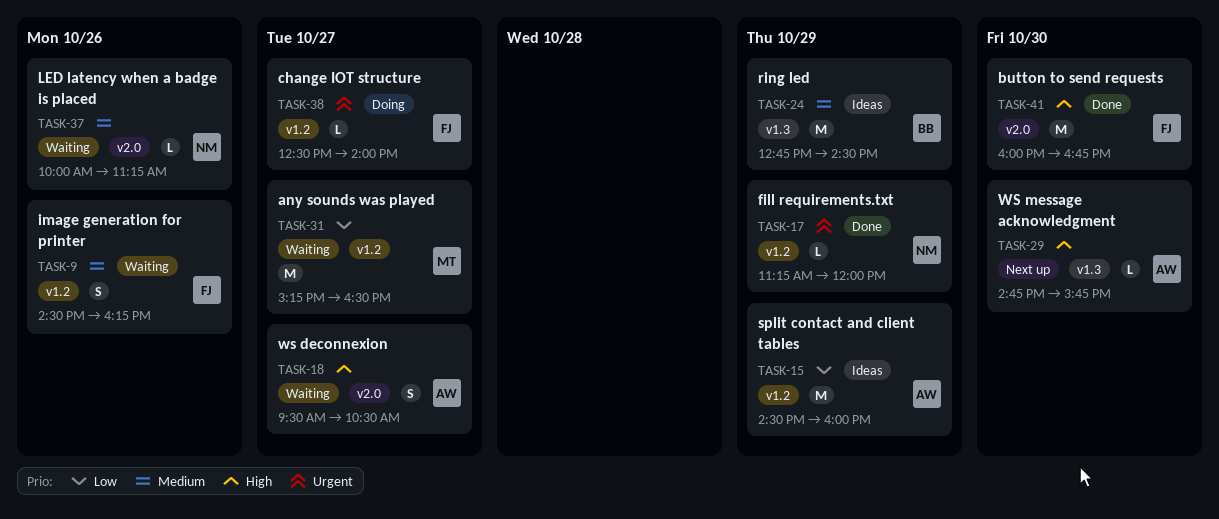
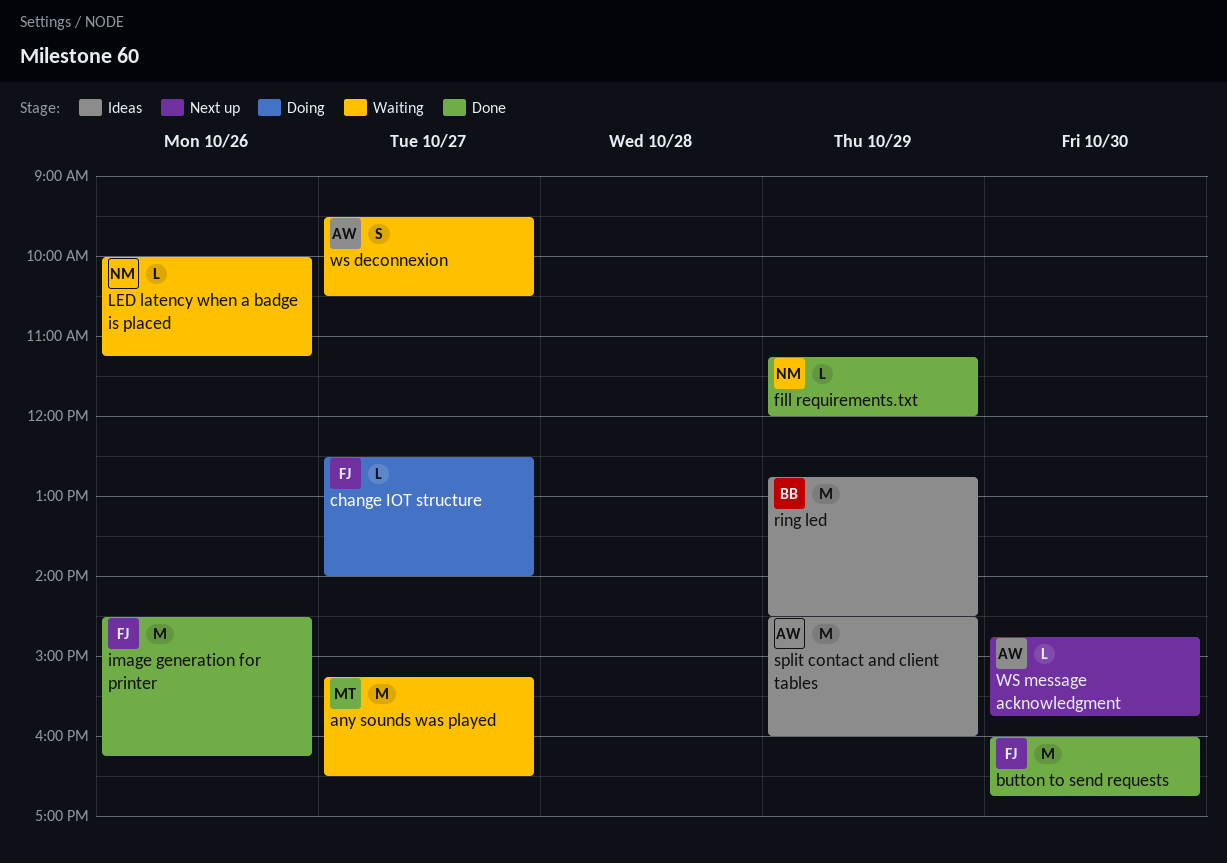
image generation for printer, status: Waiting -> Done
image generation for printer, estimate: S -> M

